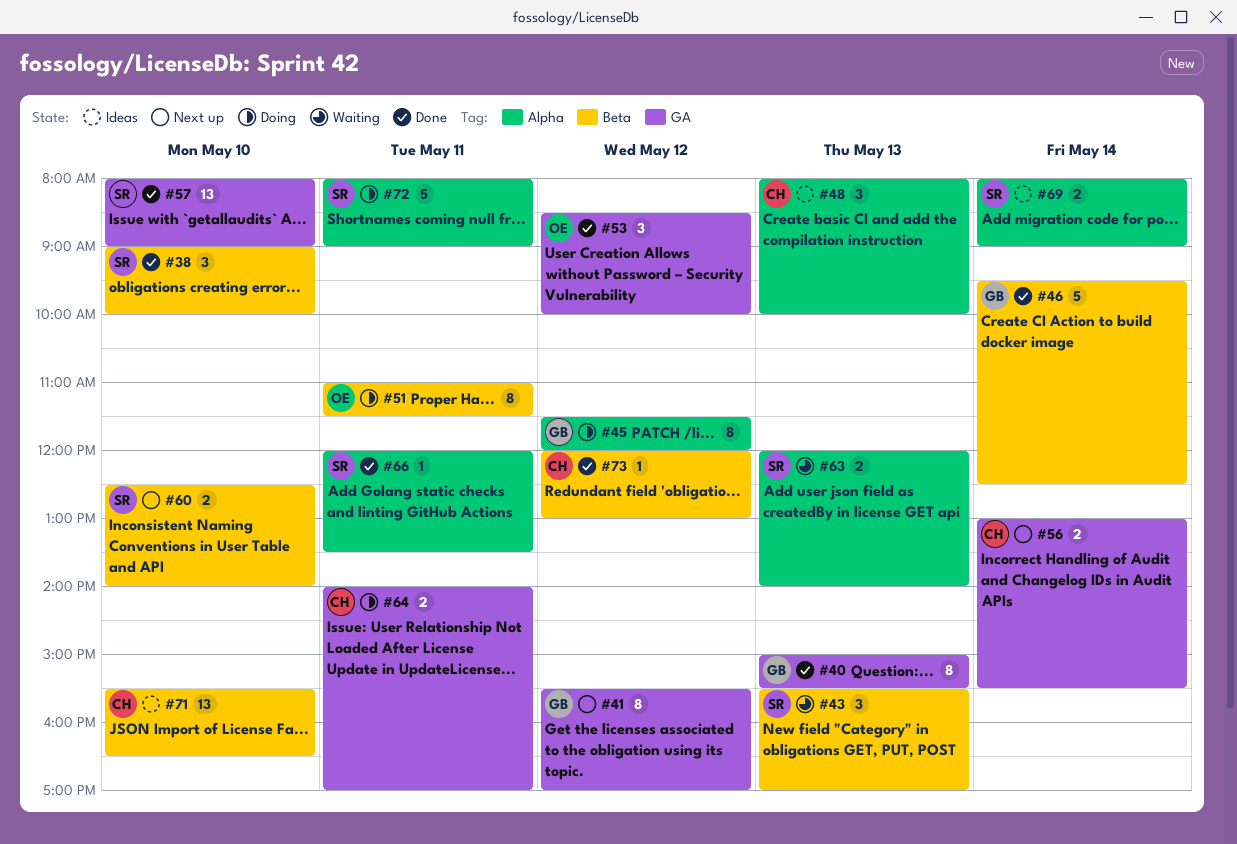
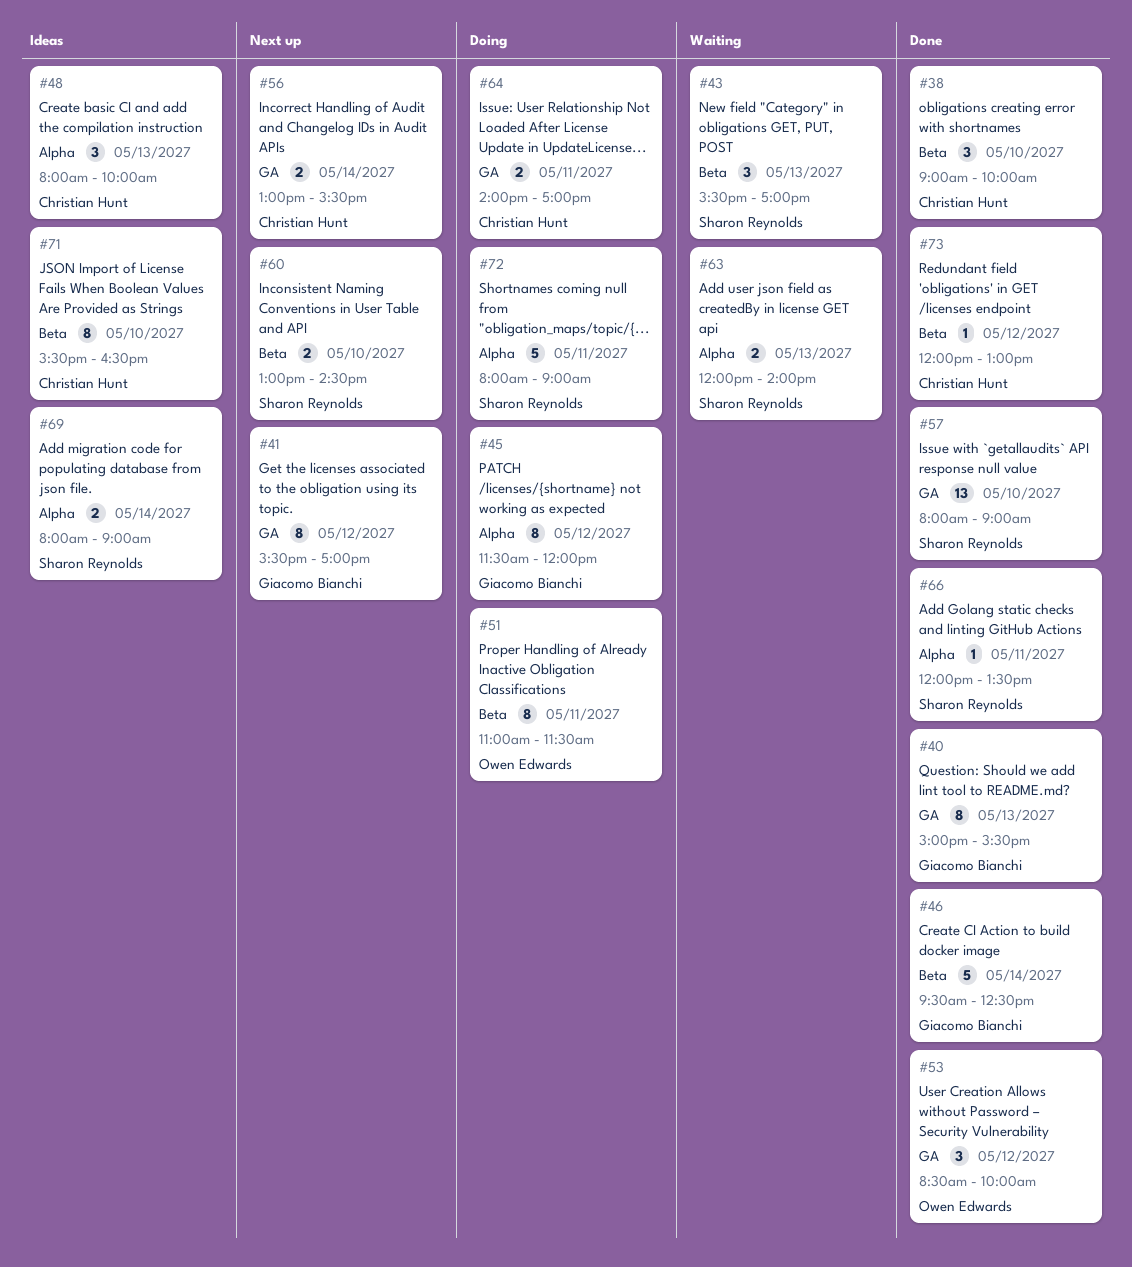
#38, owner: Sharon Reynolds -> Christian Hunt
#60, begins: 12:30 -> 13:00
#60, ends: 14:00 -> 14:30
#71, estimate: 13 -> 8

